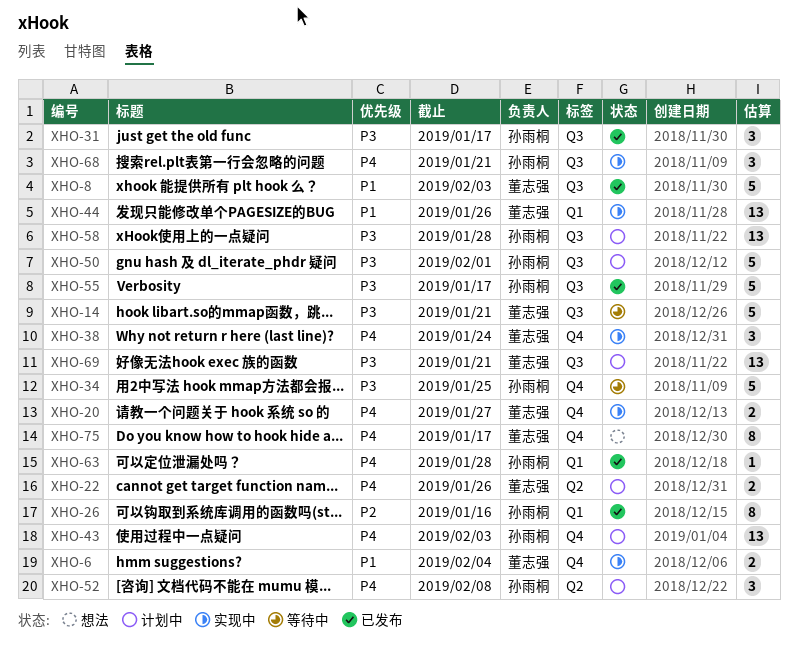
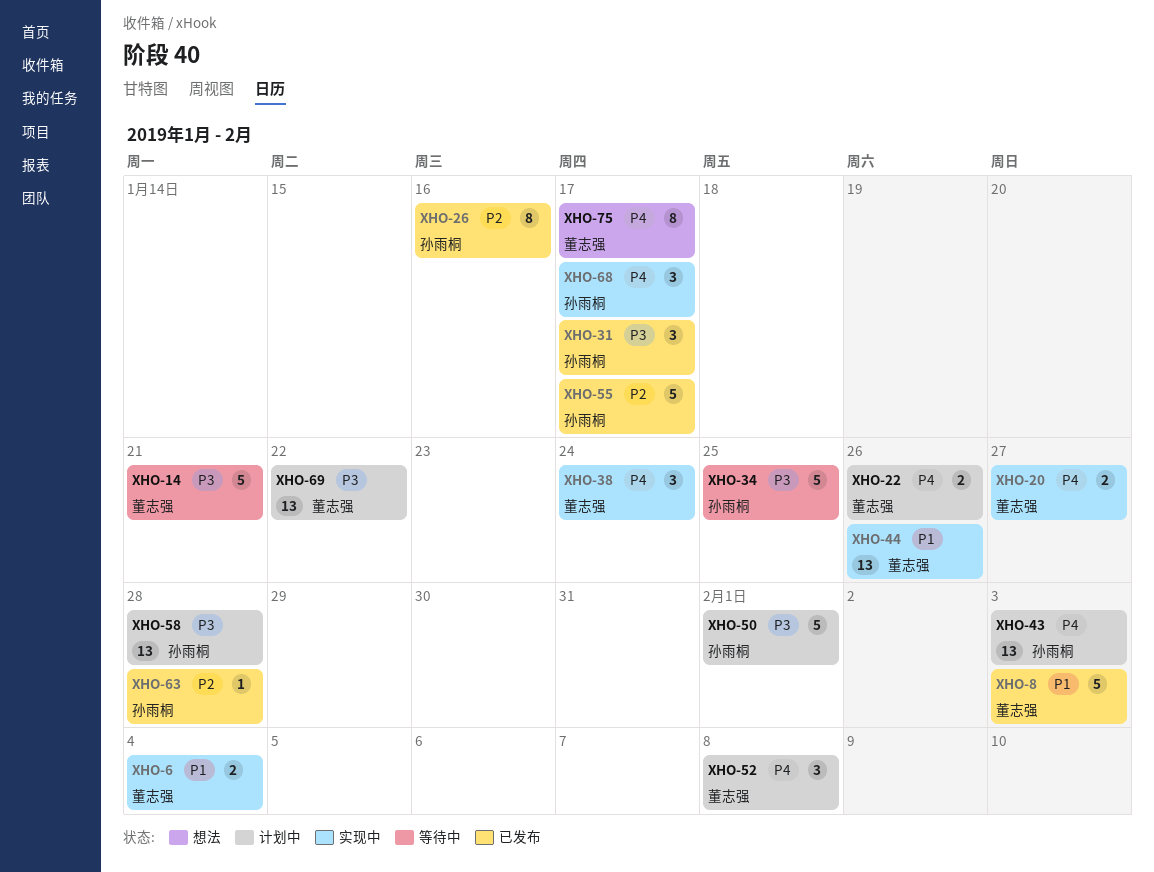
XHO-52, owner: 孙雨桐 -> 董志强
XHO-55, priority: P3 -> P2
XHO-63, priority: P4 -> P2
XHO-68, due: Jan 21 -> Jan 17
XHO-69, due: Jan 21 -> Jan 22

